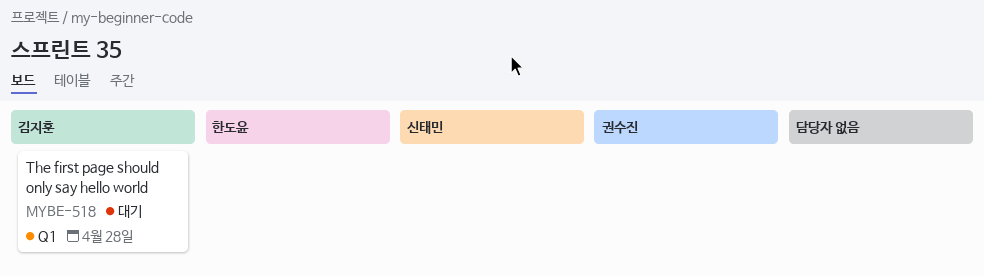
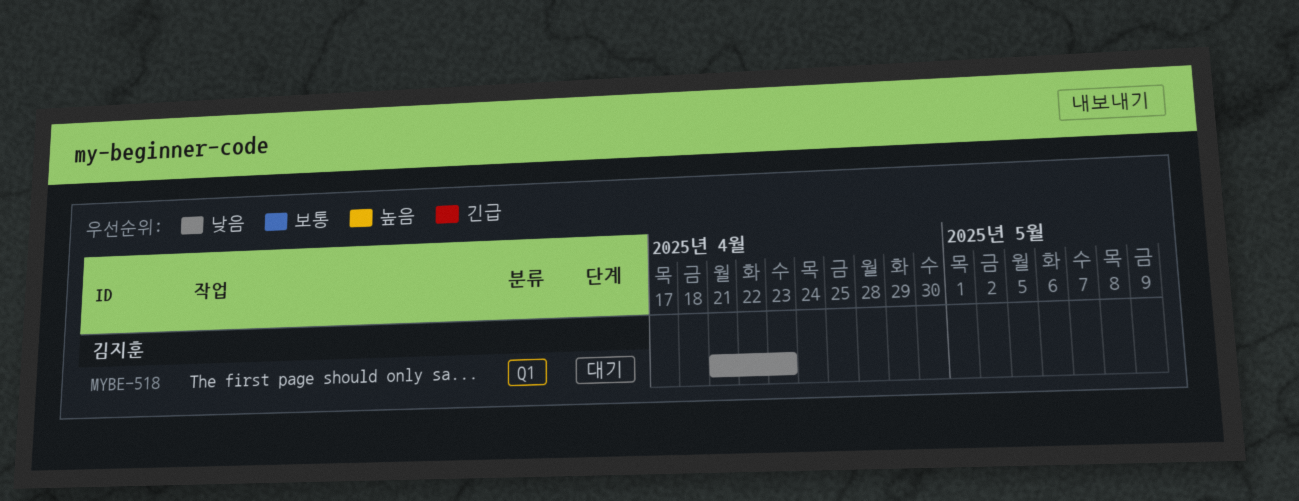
MYBE-518, due: Apr 28 -> Apr 23

